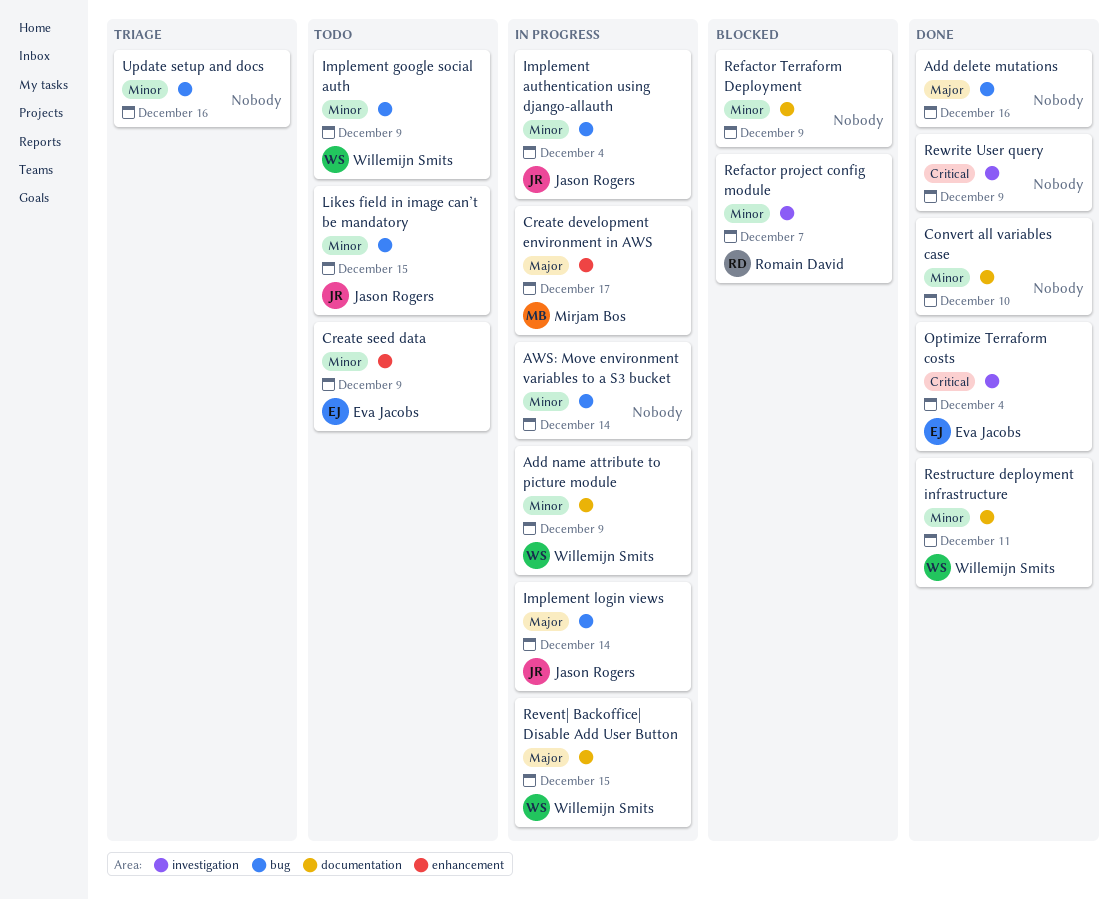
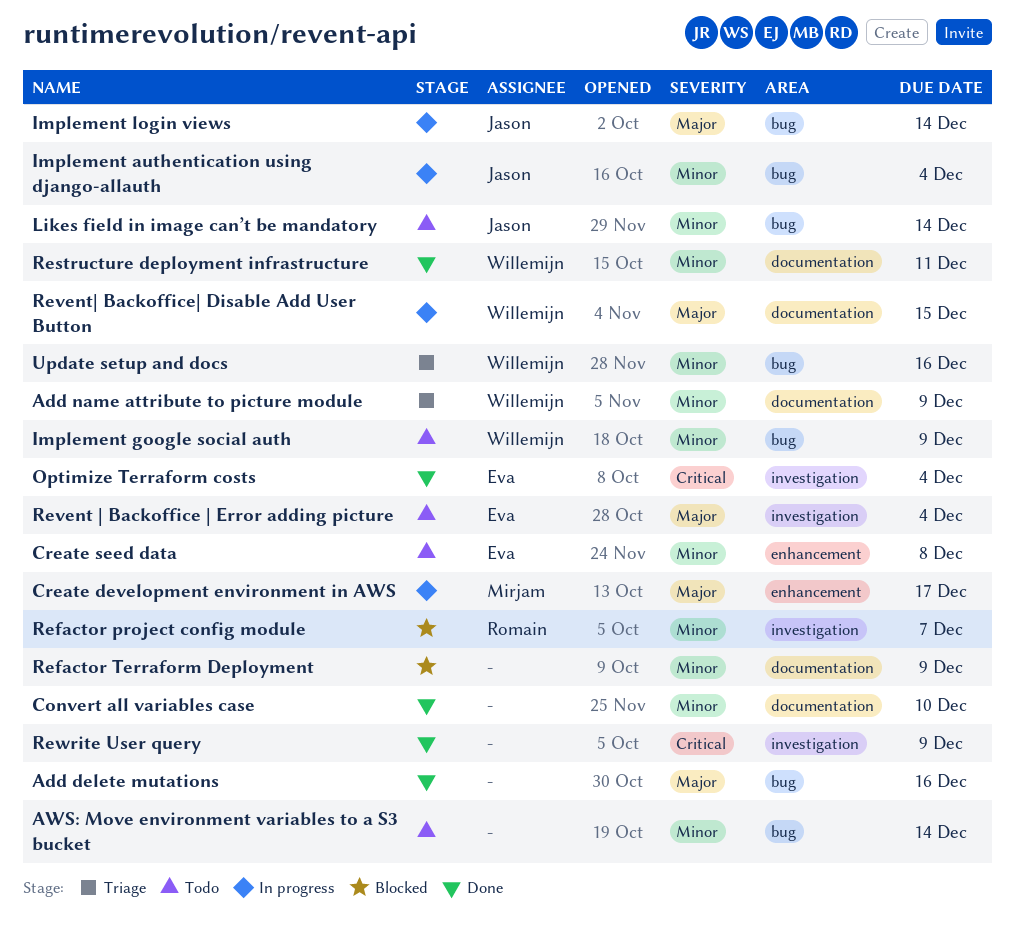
Add name attribute to picture module, status: In progress -> Triage
AWS: Move environment variables to a S3 bucket, status: In progress -> Todo
Create seed data, due: Dec 9 -> Dec 8
Likes field in image can’t be mandatory, due: Dec 15 -> Dec 14
Revent | Backoffice | Error adding picture: none -> present
Update setup and docs, owner: none -> Willemijn Smits

